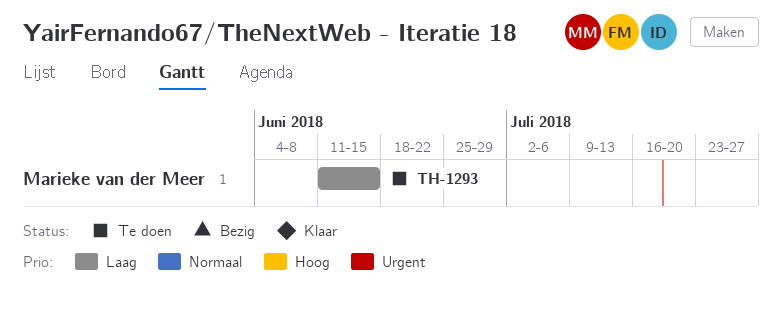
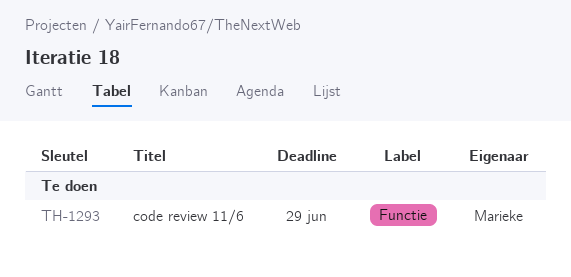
TH-1293, due: Jun 15 -> Jun 29

